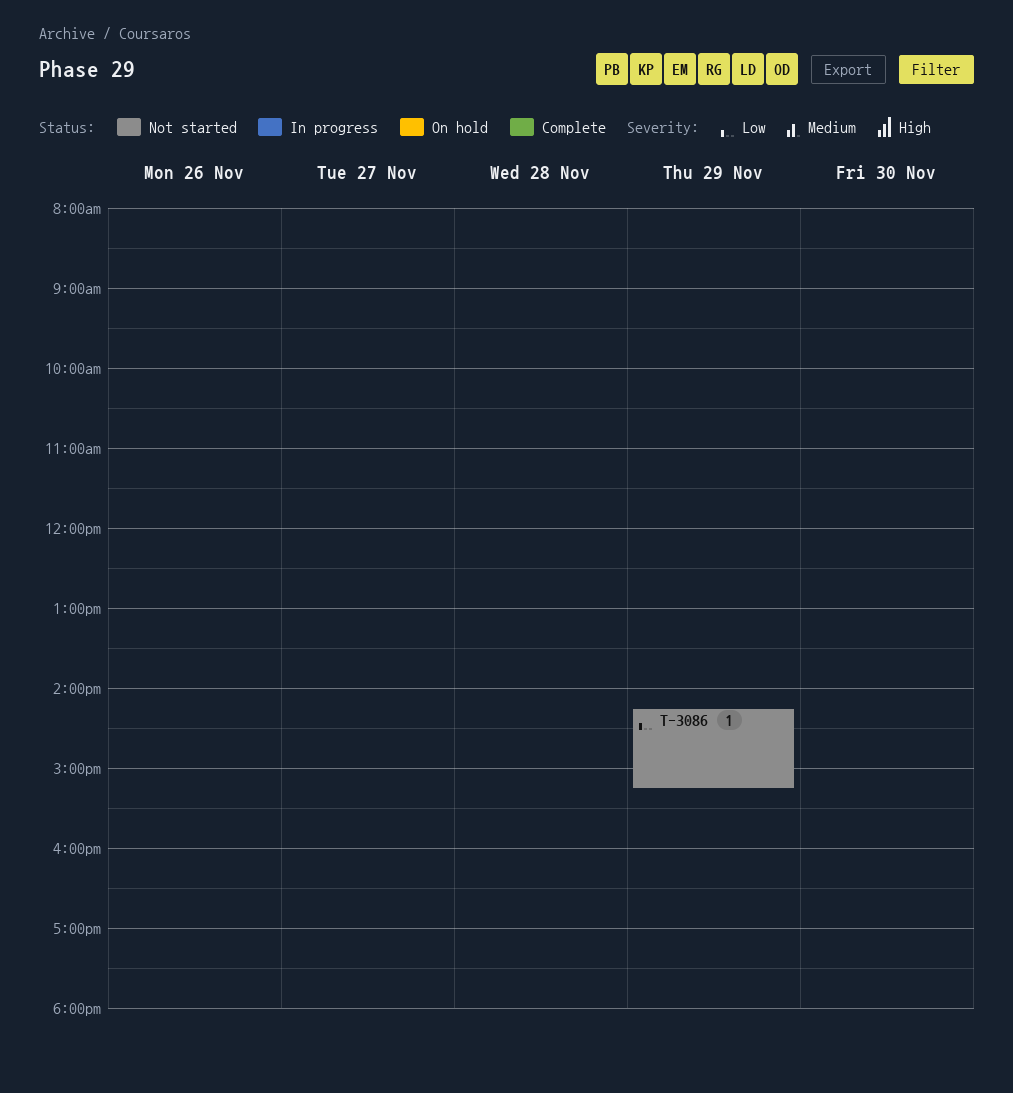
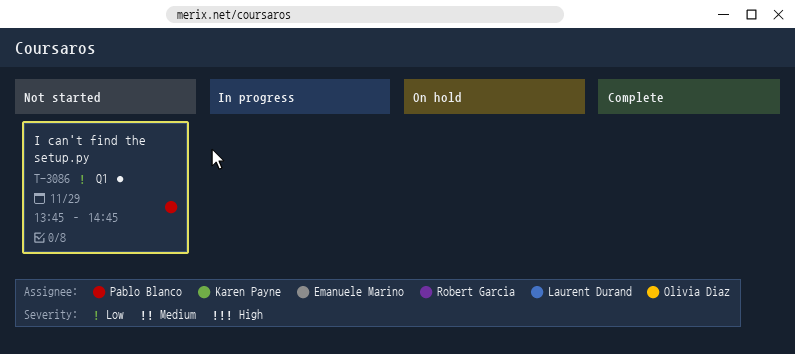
T-3086, begins: 14:15 -> 13:45
T-3086, ends: 15:15 -> 14:45

